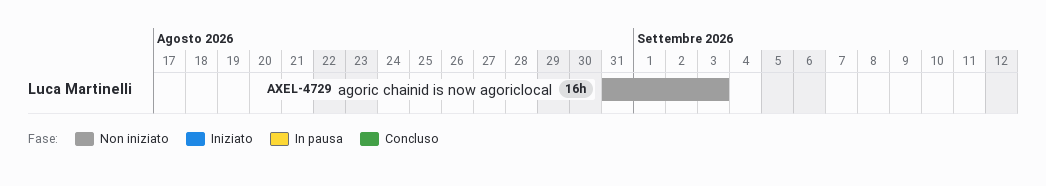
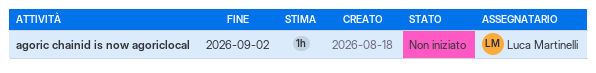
agoric chainid is now agoriclocal, estimate: 16h -> 1h
agoric chainid is now agoriclocal, due: Sep 3 -> Sep 2

